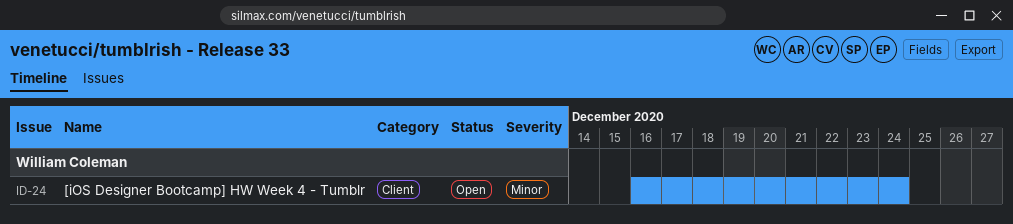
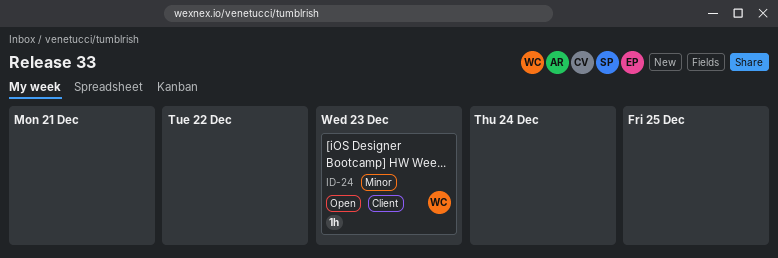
ID-24, due: Dec 24 -> Dec 23

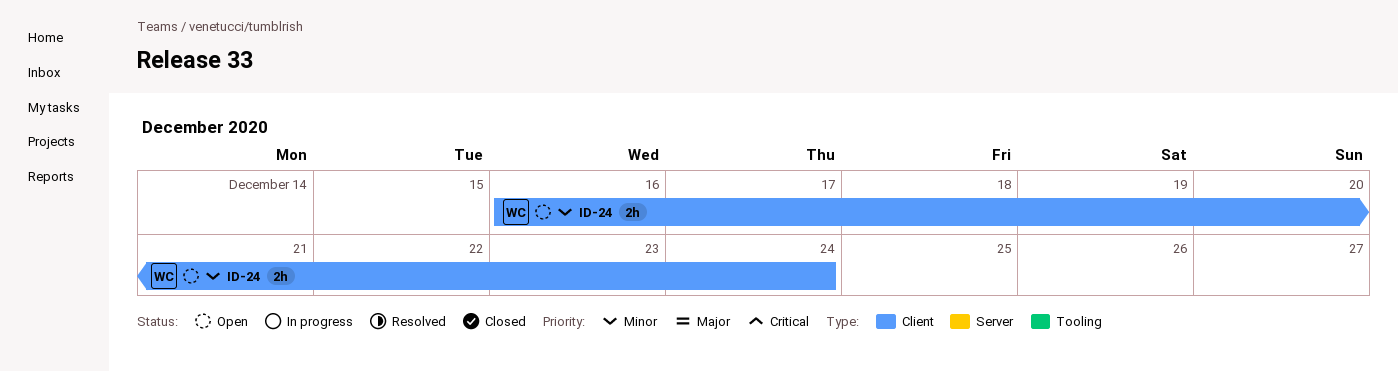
ID-24, estimate: 1h -> 2h
ID-24, due: Dec 23 -> Dec 24

